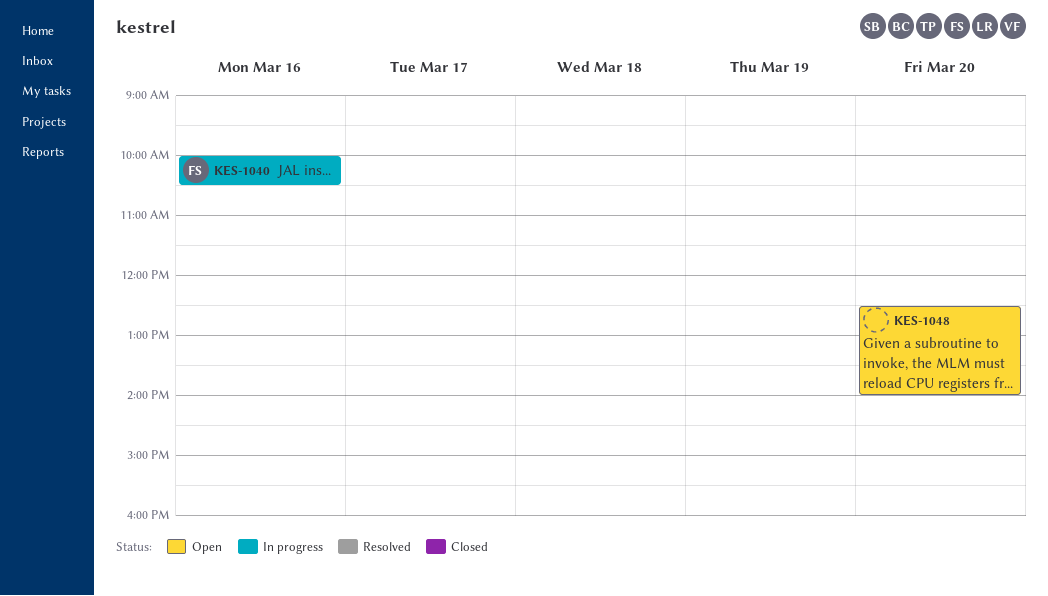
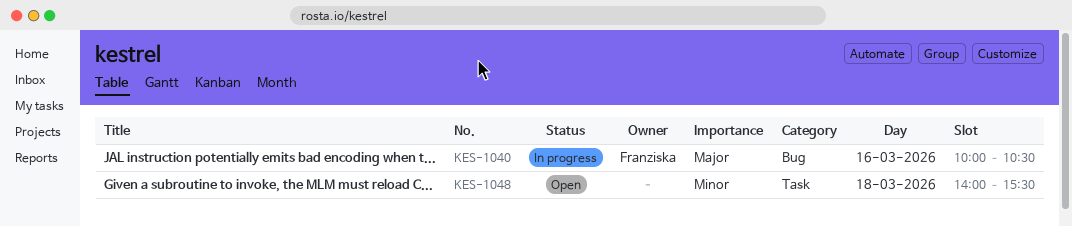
KES-1048, day: Mar 20 -> Mar 18
KES-1048, begins: 12:30 -> 14:00
KES-1048, ends: 14:00 -> 15:30

